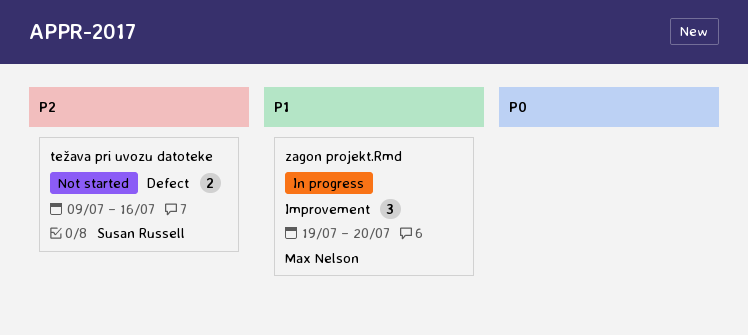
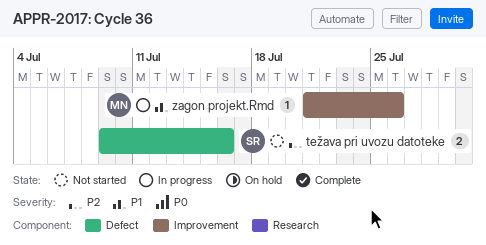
zagon projekt.Rmd, estimate: 3 -> 1
zagon projekt.Rmd, start: Jul 19 -> Jul 21
zagon projekt.Rmd, due: Jul 20 -> Jul 26

